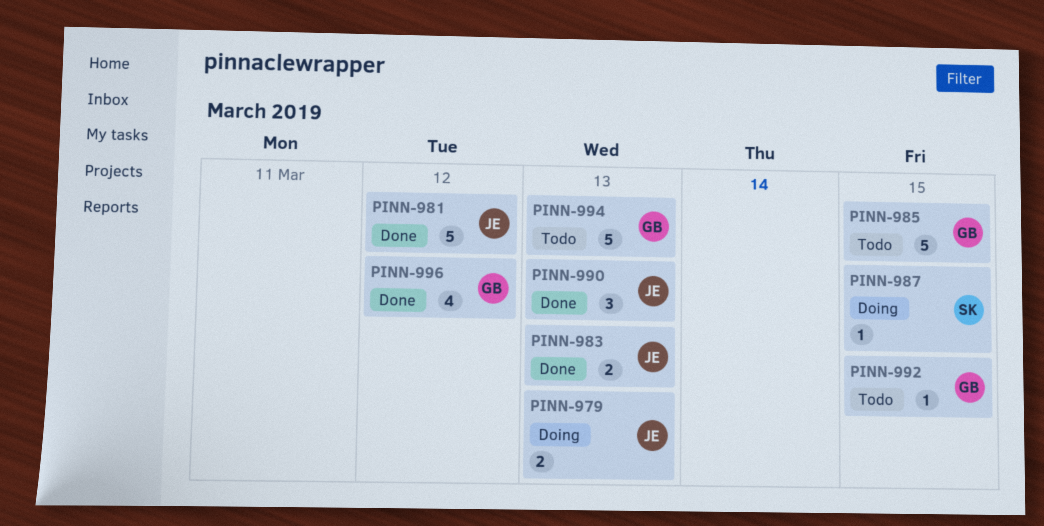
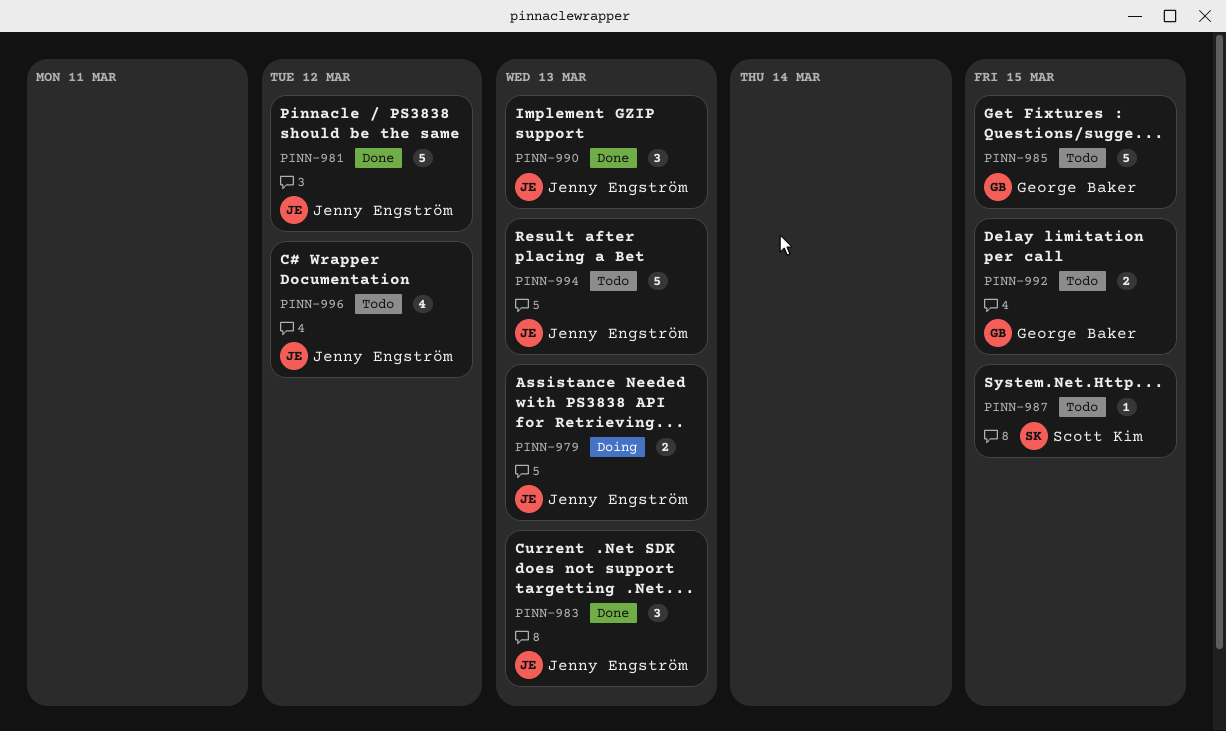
PINN-983, estimate: 2 -> 3
PINN-987, status: Doing -> Todo
PINN-992, estimate: 1 -> 2
PINN-994, owner: George Baker -> Jenny Engström
PINN-996, status: Done -> Todo
PINN-996, owner: George Baker -> Jenny Engström

